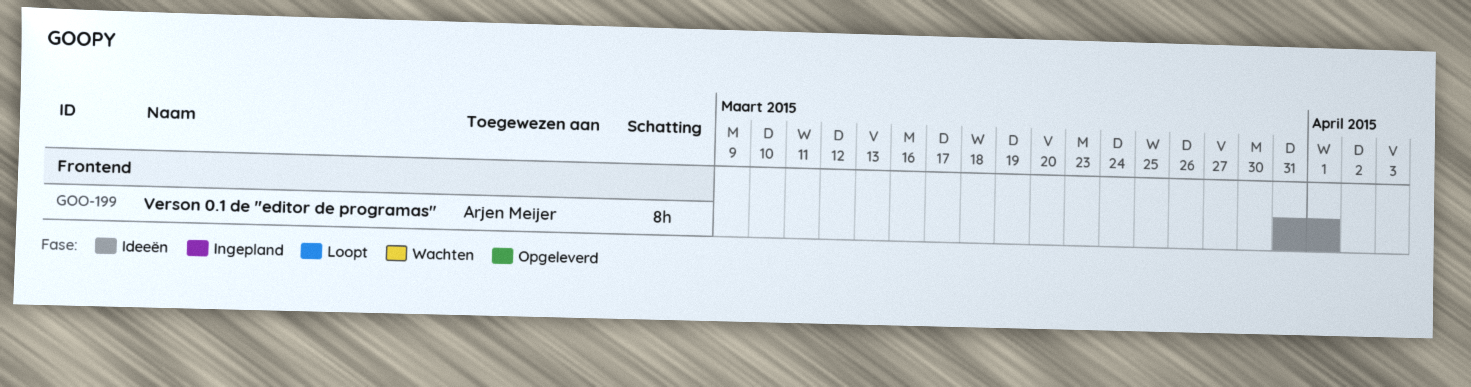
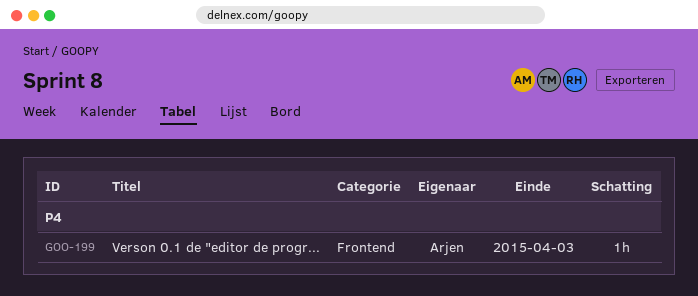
GOO-199, estimate: 8h -> 1h
GOO-199, due: Apr 1 -> Apr 3

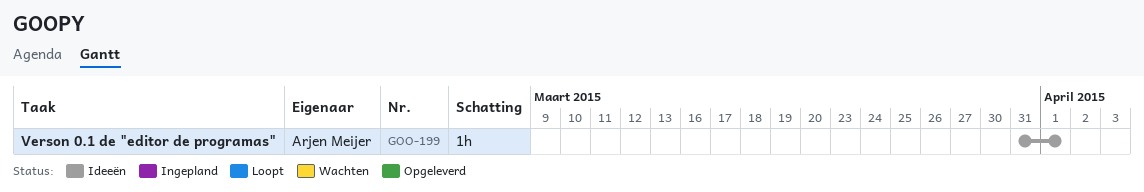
GOO-199, due: Apr 3 -> Apr 1

